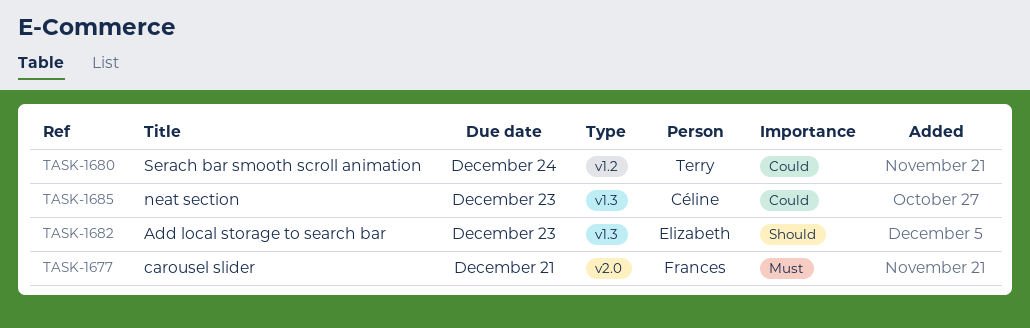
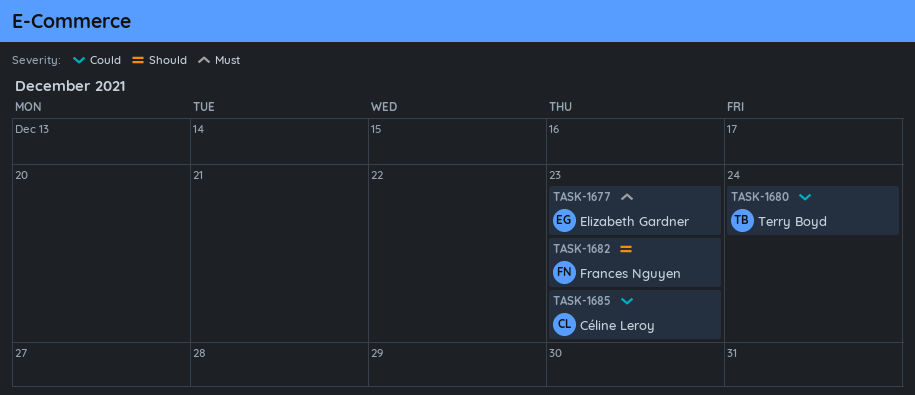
TASK-1677, owner: Frances Nguyen -> Elizabeth Gardner
TASK-1677, due: Dec 21 -> Dec 23
TASK-1682, owner: Elizabeth Gardner -> Frances Nguyen

